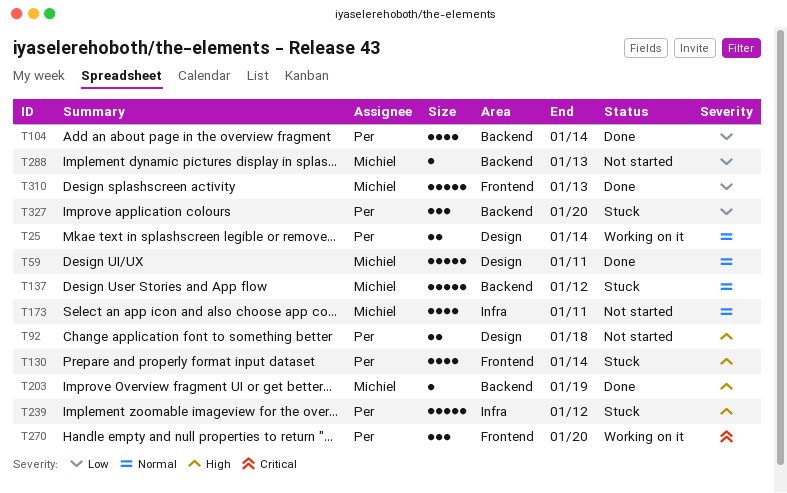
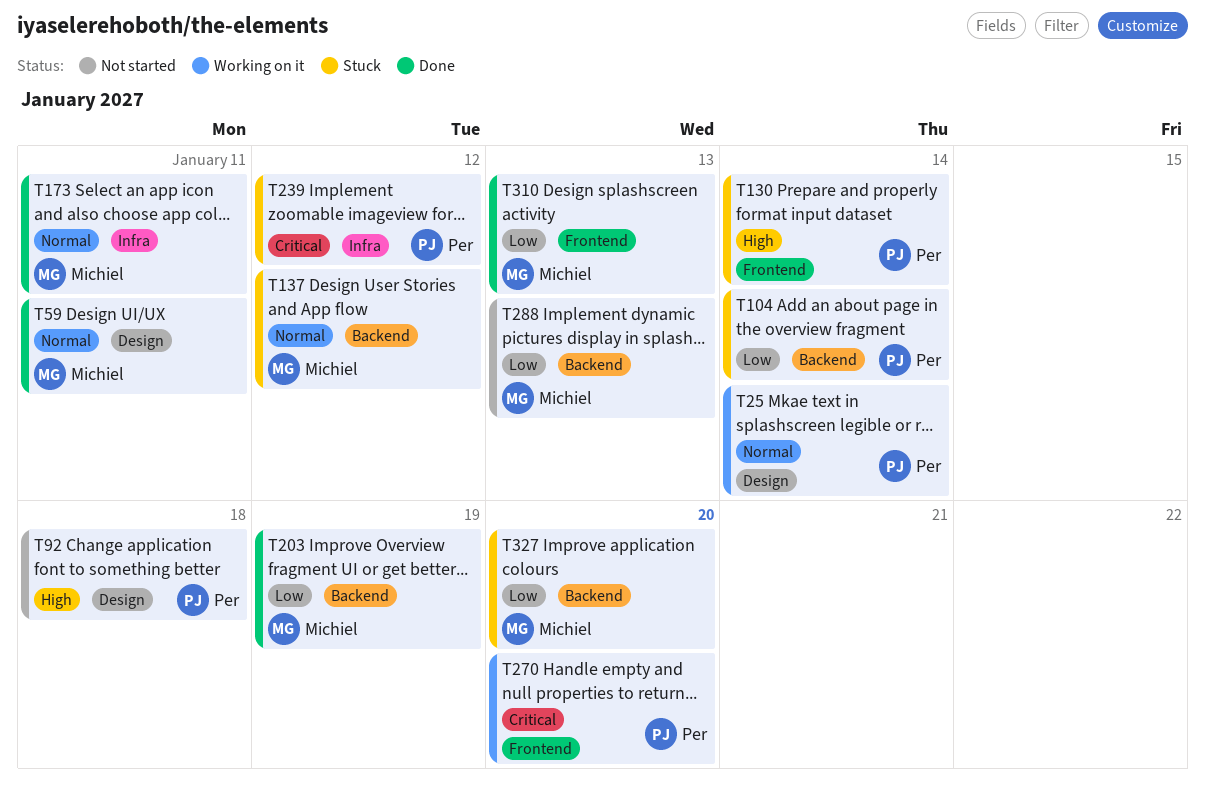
T104, status: Done -> Stuck
T173, status: Not started -> Done
T203, priority: High -> Low
T239, priority: High -> Critical
T327, owner: Per -> Michiel

